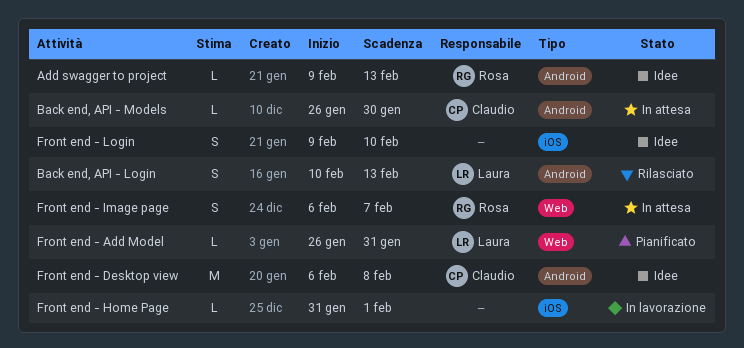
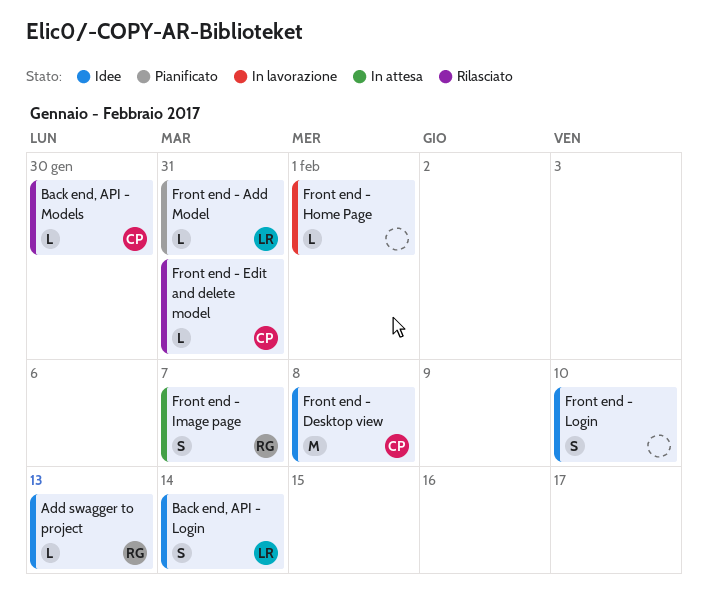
Back end, API - Login, status: Rilasciato -> Idee
Back end, API - Login, due: Feb 13 -> Feb 14
Back end, API - Models, status: In attesa -> Rilasciato
Front end - Edit and delete model: none -> present

